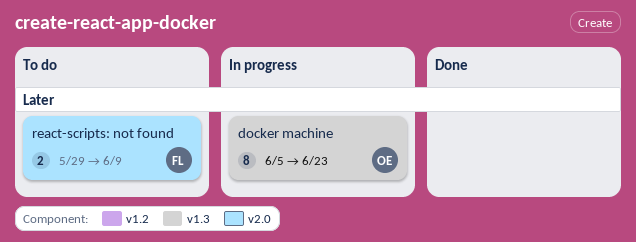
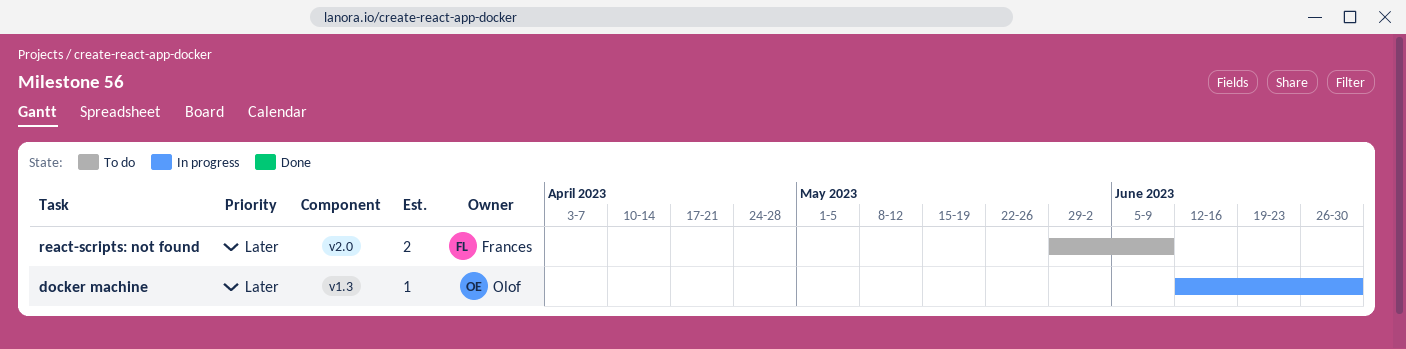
docker machine, estimate: 8 -> 1
docker machine, start: Jun 5 -> Jun 12
docker machine, due: Jun 23 -> Jun 30

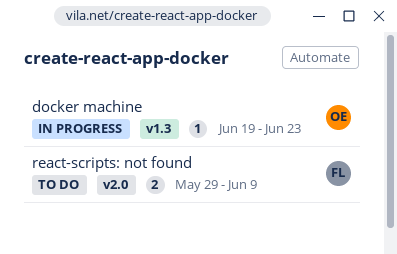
docker machine, start: Jun 12 -> Jun 19
docker machine, due: Jun 30 -> Jun 23

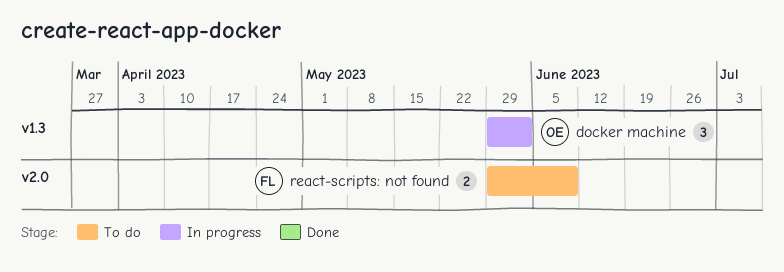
docker machine, estimate: 1 -> 3
docker machine, start: Jun 19 -> May 29
docker machine, due: Jun 23 -> Jun 2

